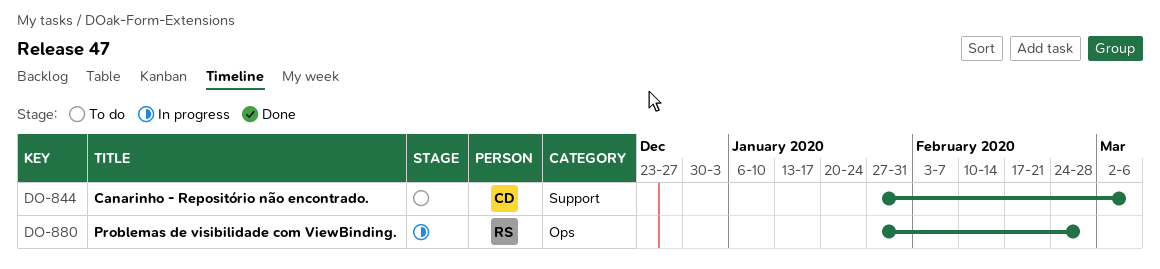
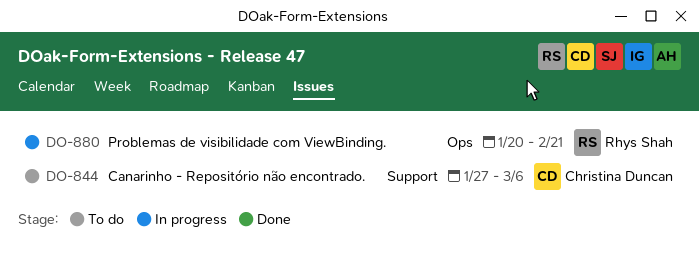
DO-880, start: Jan 27 -> Jan 20
DO-880, due: Feb 28 -> Feb 21

